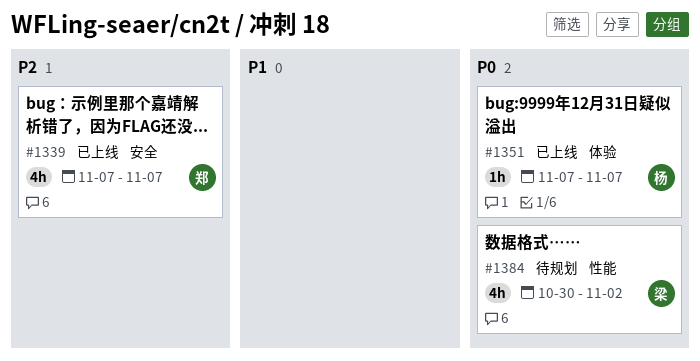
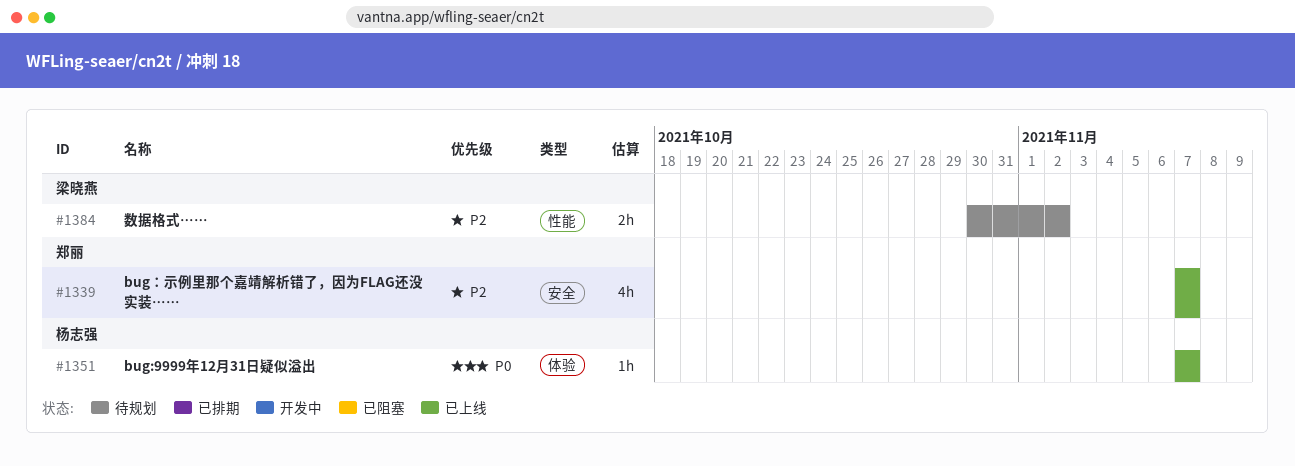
#1384, priority: P0 -> P2
#1384, estimate: 4h -> 2h

